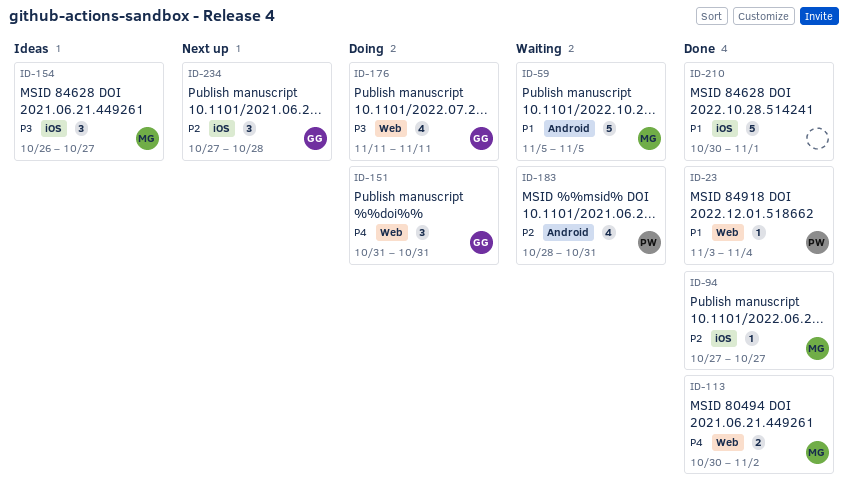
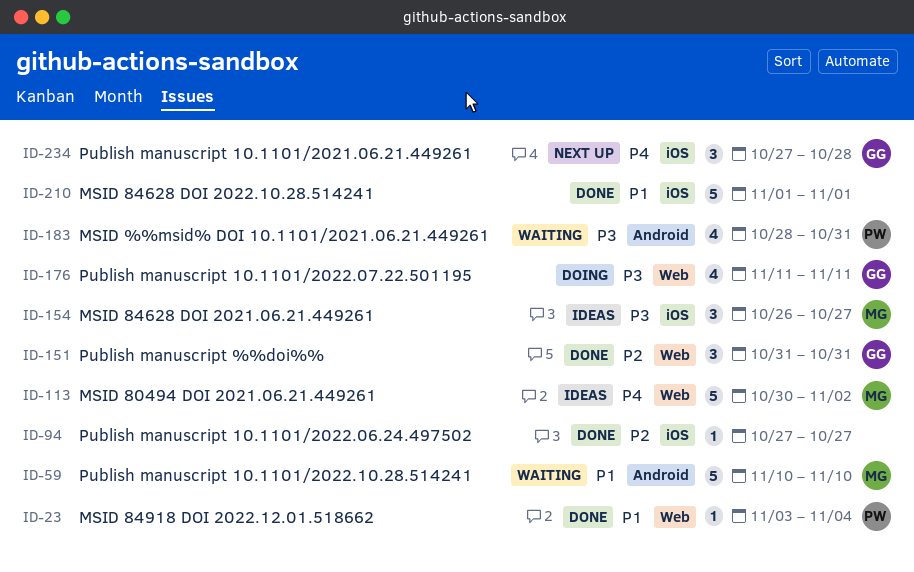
ID-59, start: Nov 5 -> Nov 10
ID-59, due: Nov 5 -> Nov 10
ID-94, owner: MG -> none
ID-113, status: Done -> Ideas
ID-113, estimate: 2 -> 5
ID-151, status: Doing -> Done
ID-151, priority: P4 -> P2
ID-183, priority: P2 -> P3
ID-210, start: Oct 30 -> Nov 1
ID-234, priority: P2 -> P4

